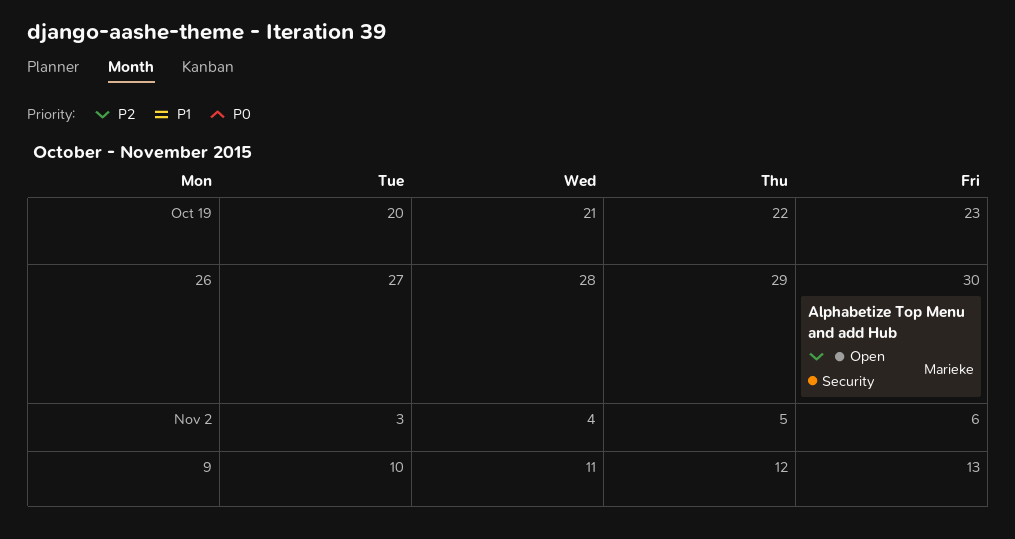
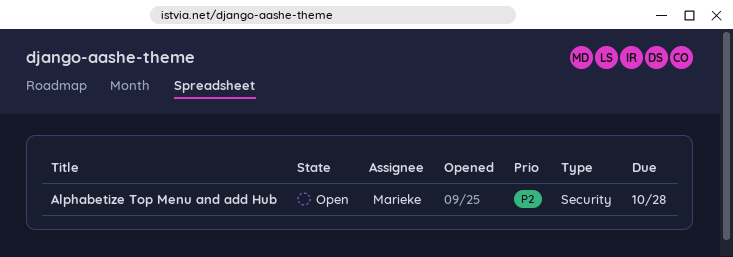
Alphabetize Top Menu and add Hub, due: Oct 30 -> Oct 28

